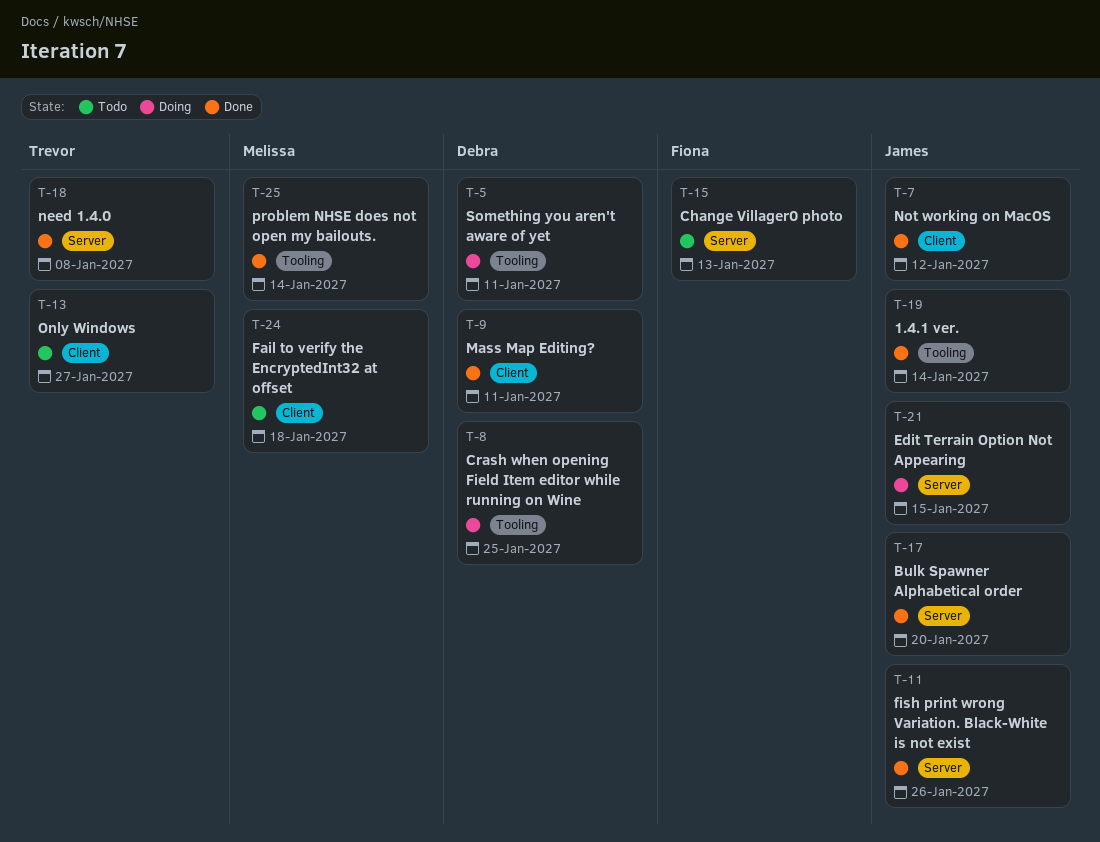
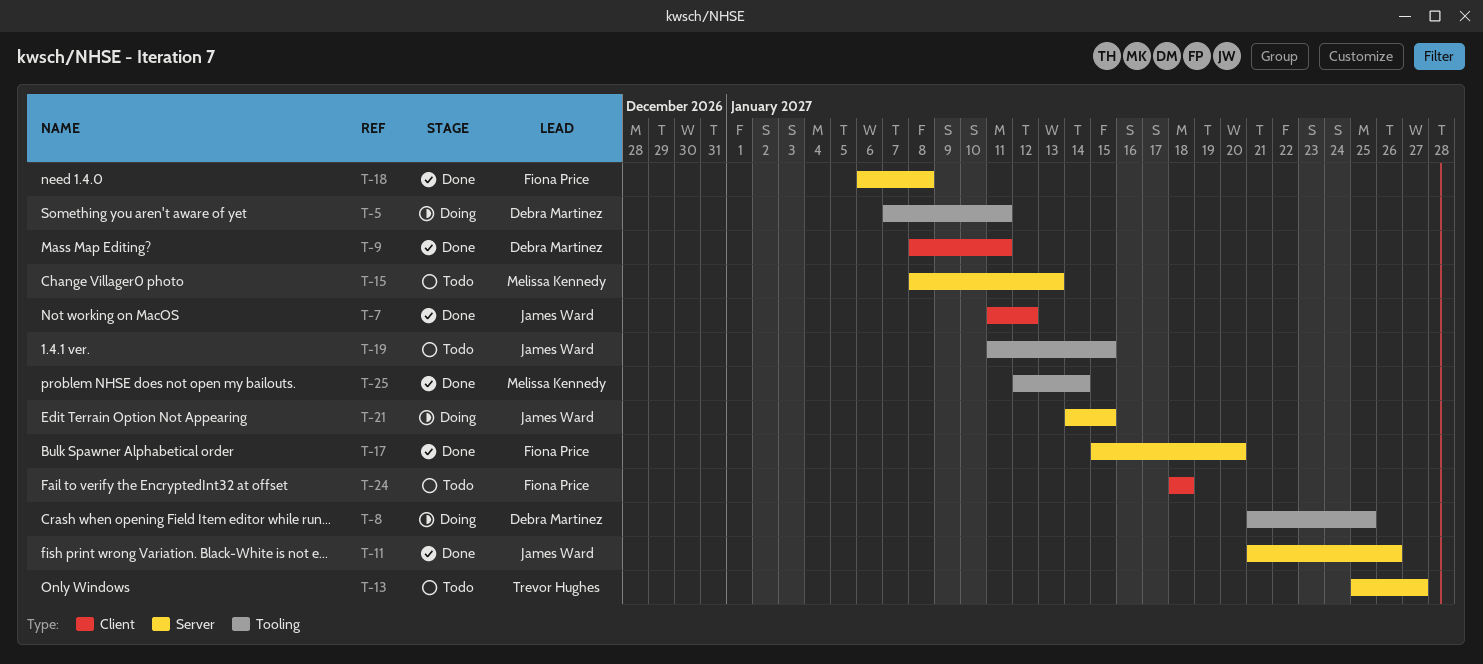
T-13, label: Client -> Server
T-15, owner: Fiona Price -> Melissa Kennedy
T-17, owner: James Ward -> Fiona Price
T-18, owner: Trevor Hughes -> Fiona Price
T-19, status: Done -> Todo
T-19, due: Jan 14 -> Jan 15
T-24, owner: Melissa Kennedy -> Fiona Price

